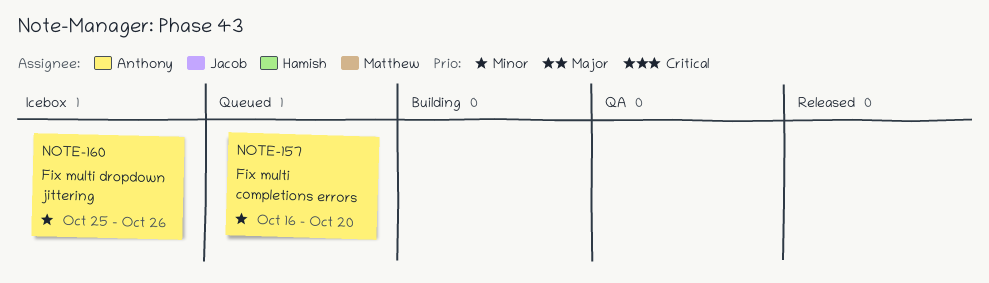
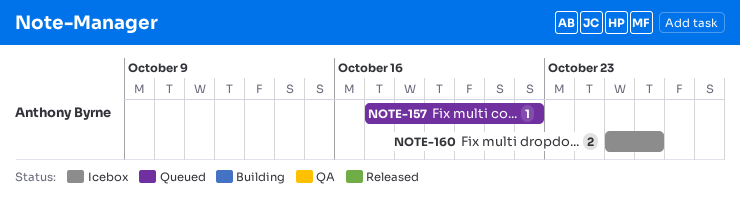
NOTE-157, start: Oct 16 -> Oct 17
NOTE-157, due: Oct 20 -> Oct 22

